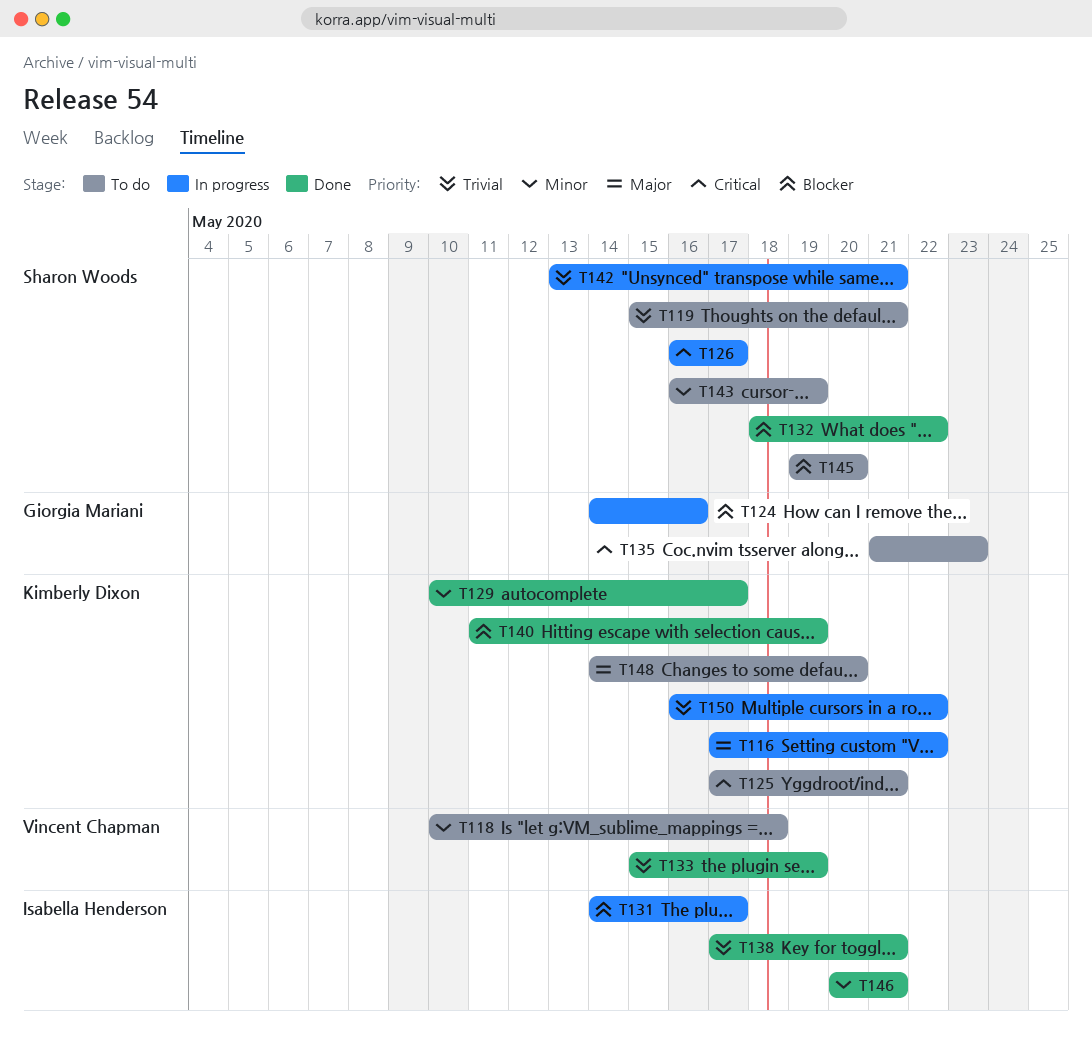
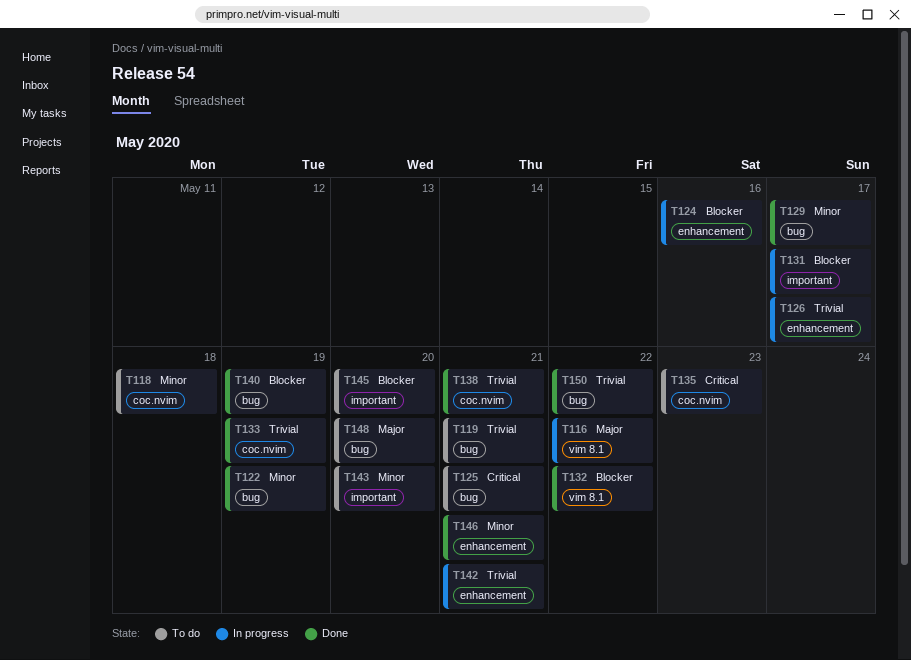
T122: none -> present
T126, priority: Critical -> Trivial
T143, due: May 19 -> May 20
T150, status: In progress -> Done

